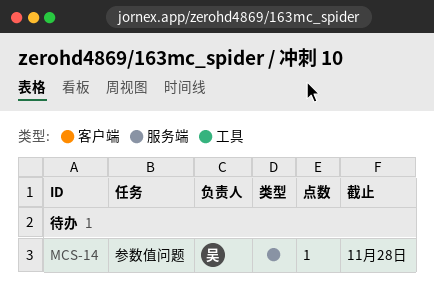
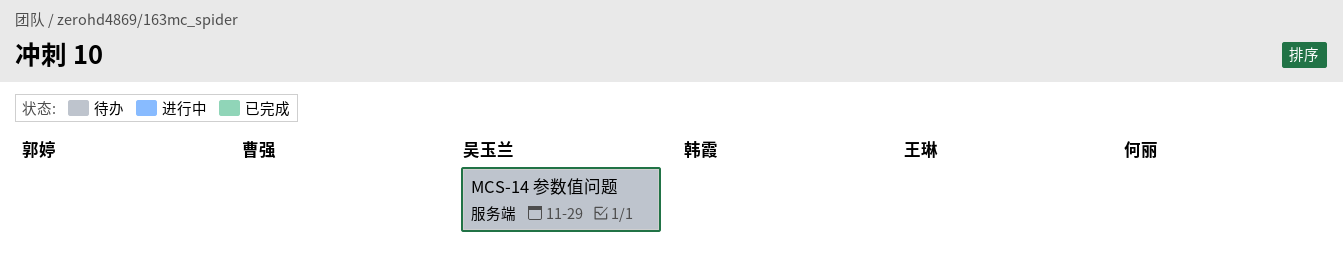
MCS-14, due: Nov 28 -> Nov 29

